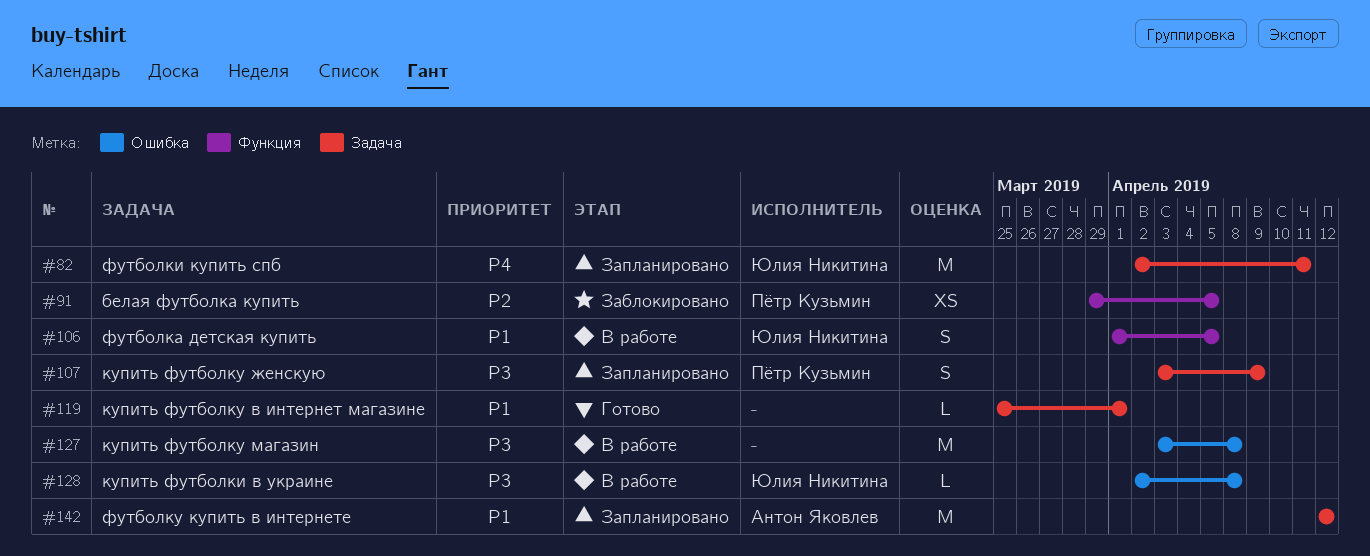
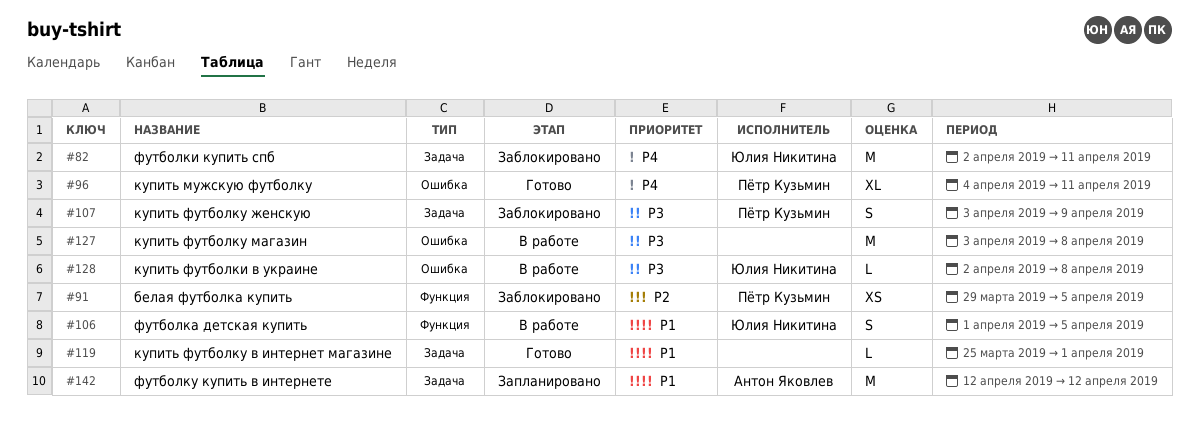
#82, status: Запланировано -> Заблокировано
#96: none -> present
#107, status: Запланировано -> Заблокировано

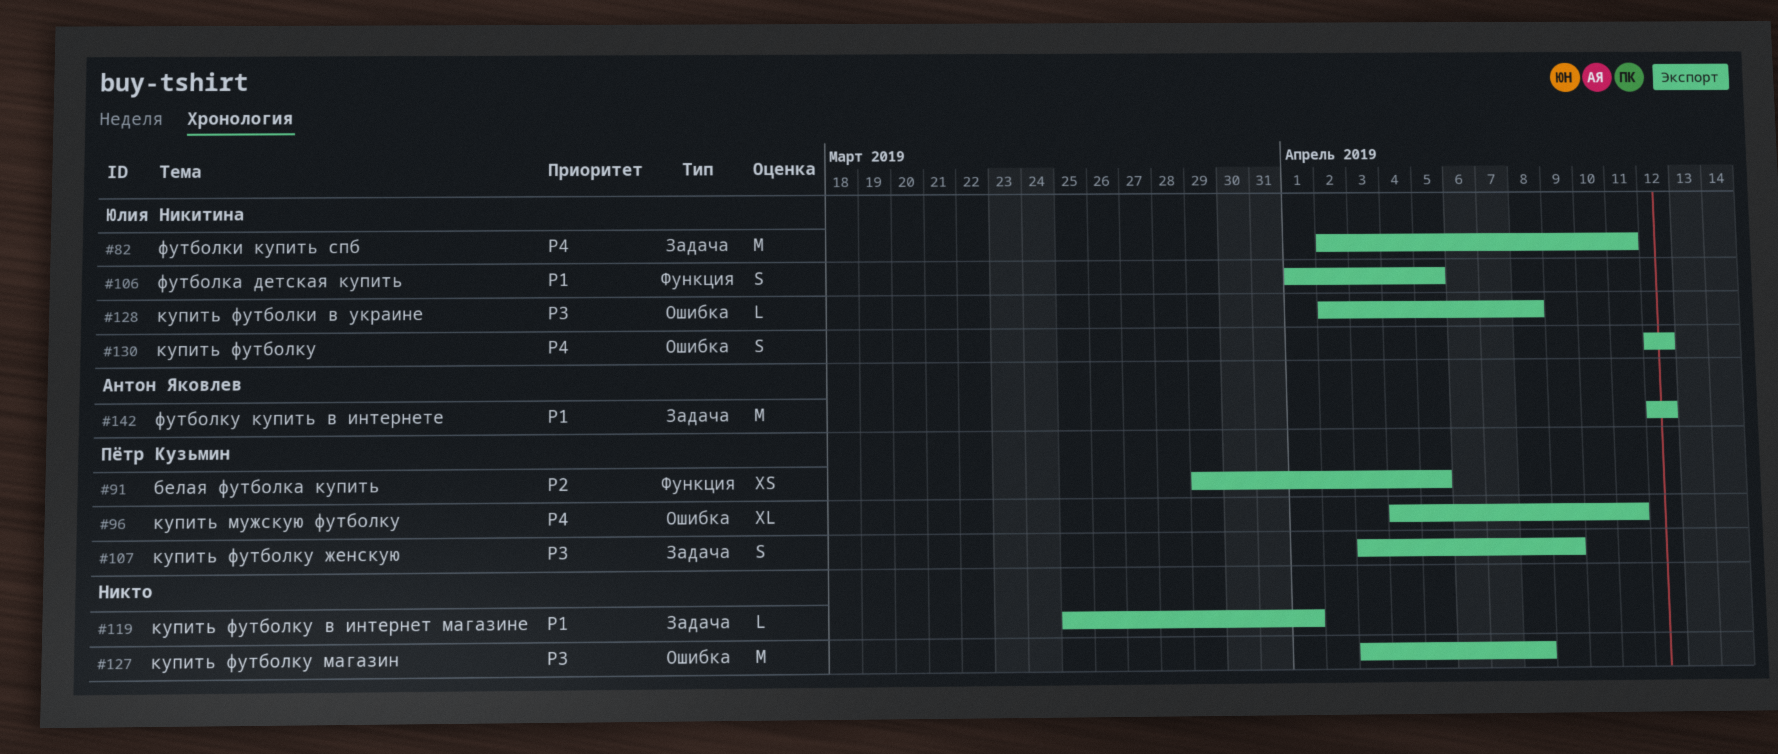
#130: none -> present

